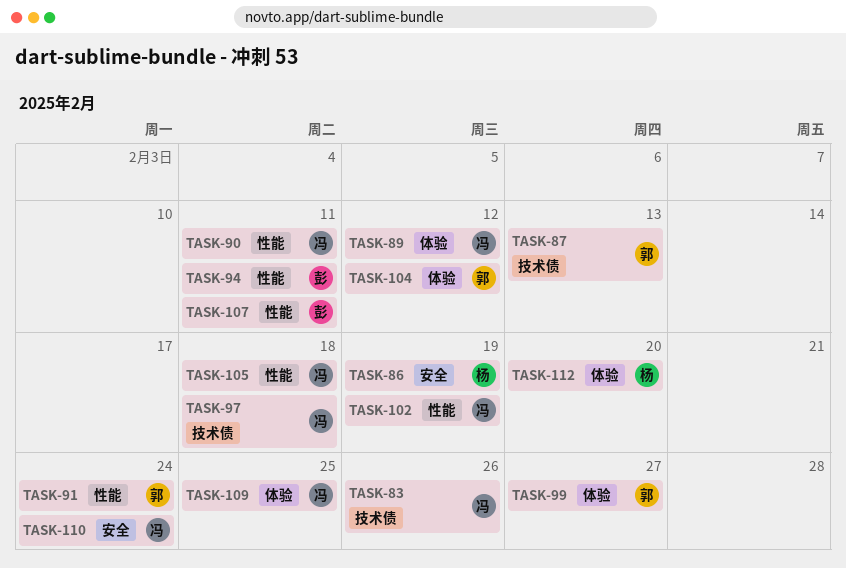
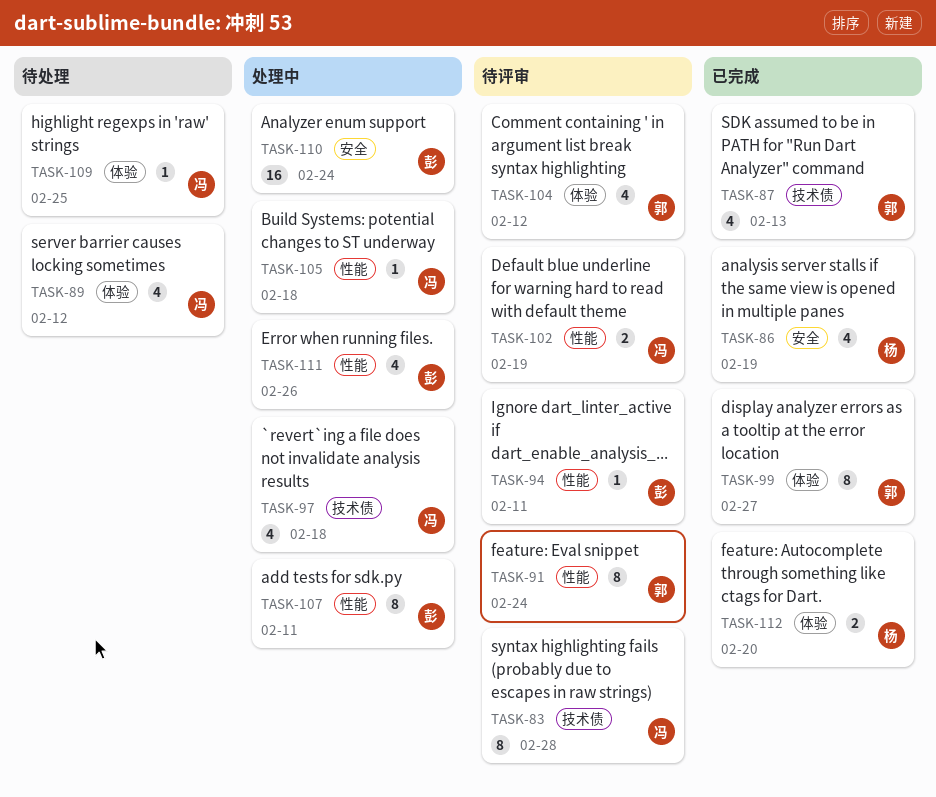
TASK-83, due: Feb 26 -> Feb 28
TASK-90: present -> none
TASK-110, owner: 冯 -> 彭
TASK-111: none -> present

